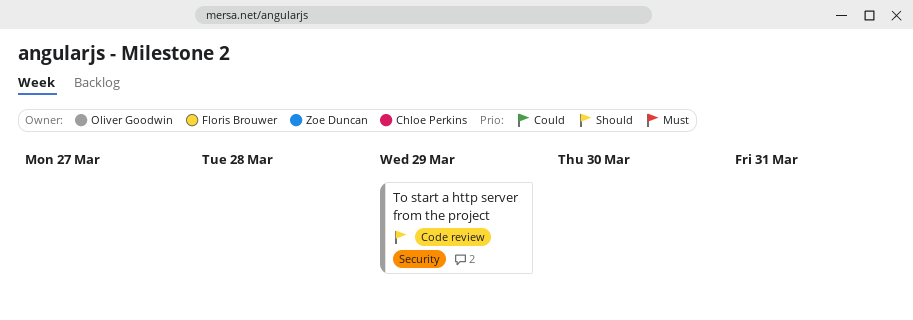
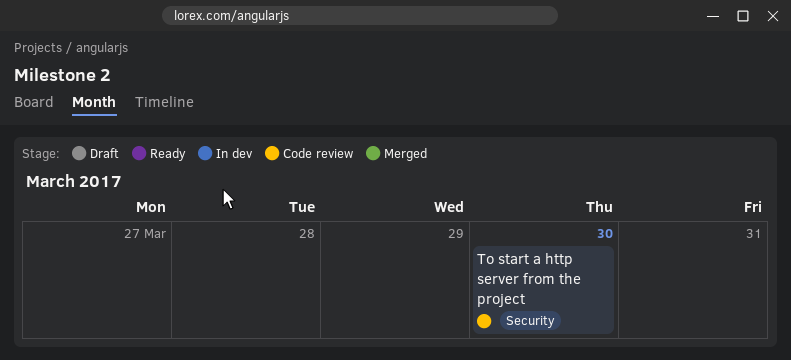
To start a http server from the project, due: Mar 29 -> Mar 30

